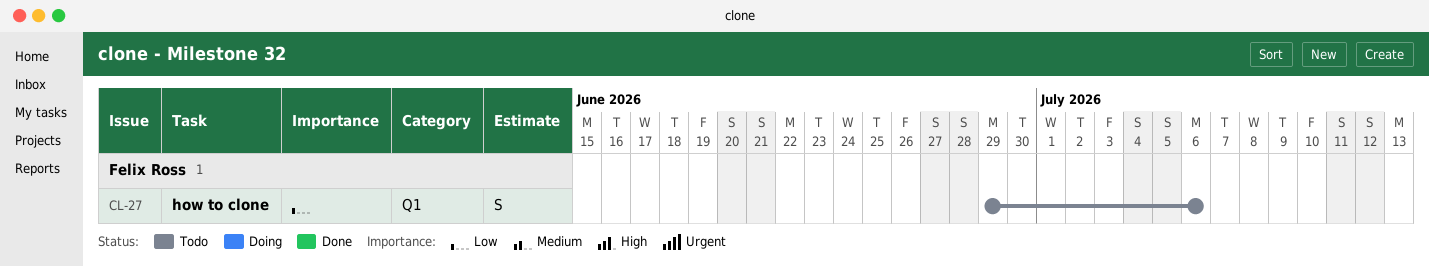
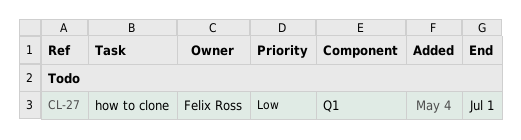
CL-27, due: Jul 6 -> Jul 1

